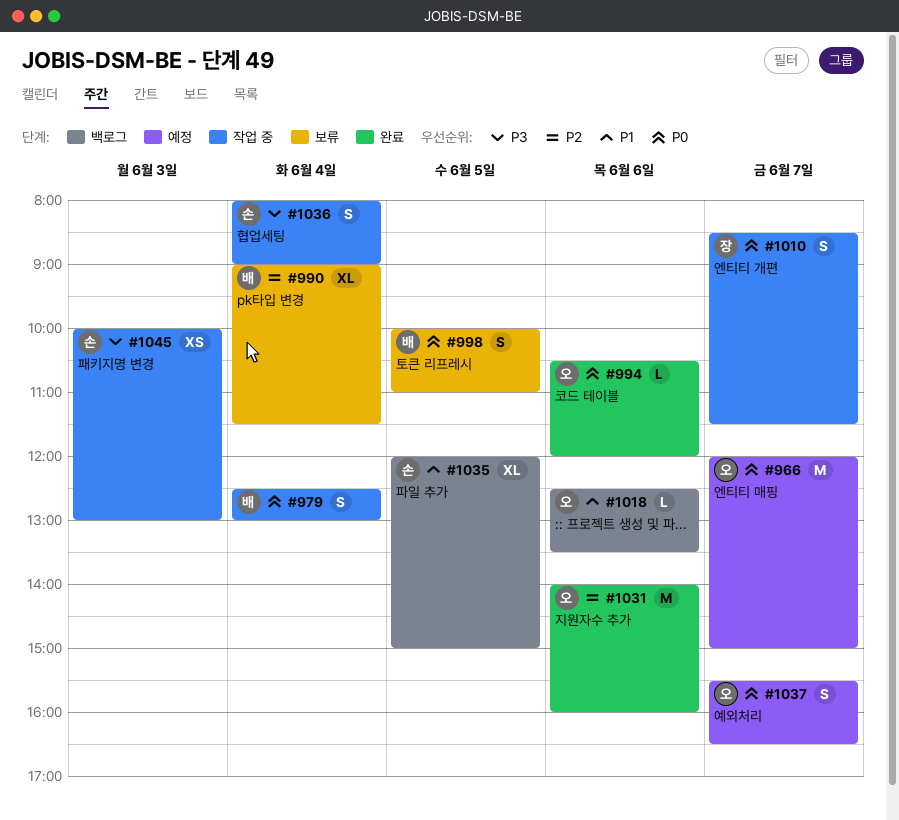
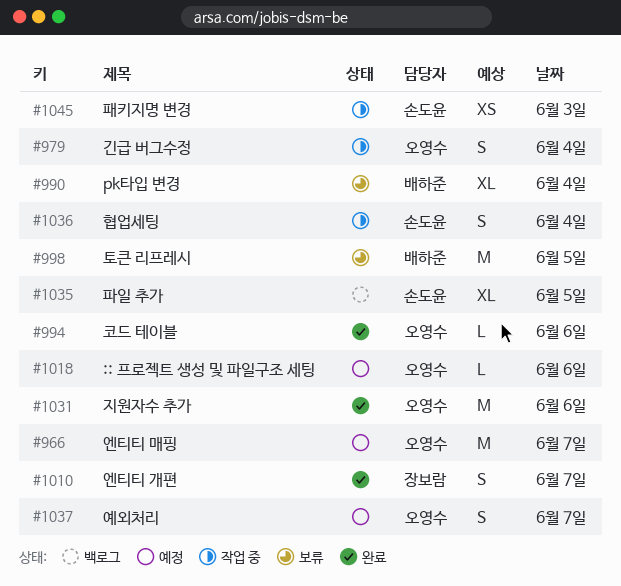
#979, owner: 배하준 -> 오영수
#998, estimate: S -> M
#1010, status: 작업 중 -> 완료
#1018, status: 백로그 -> 예정

